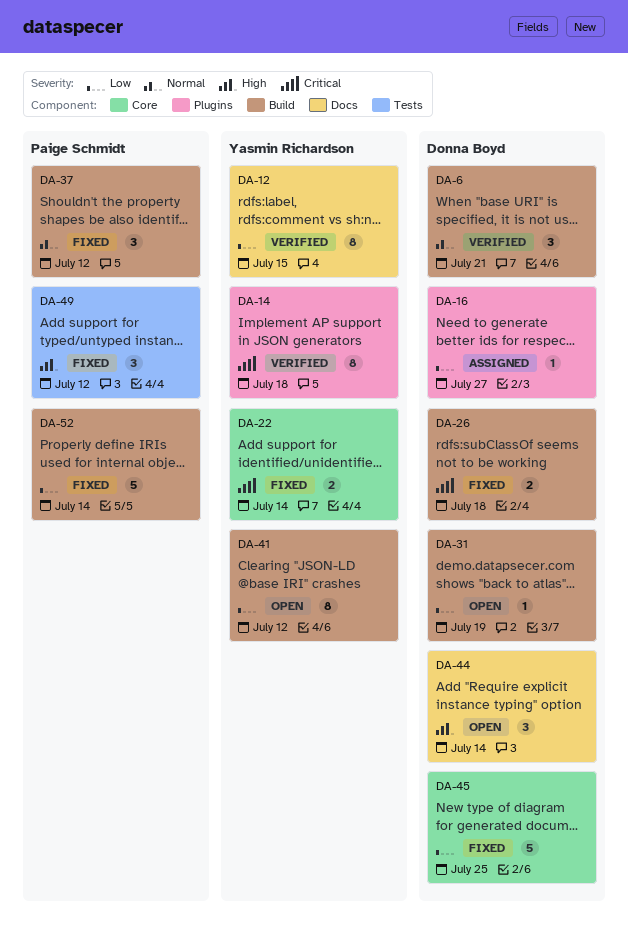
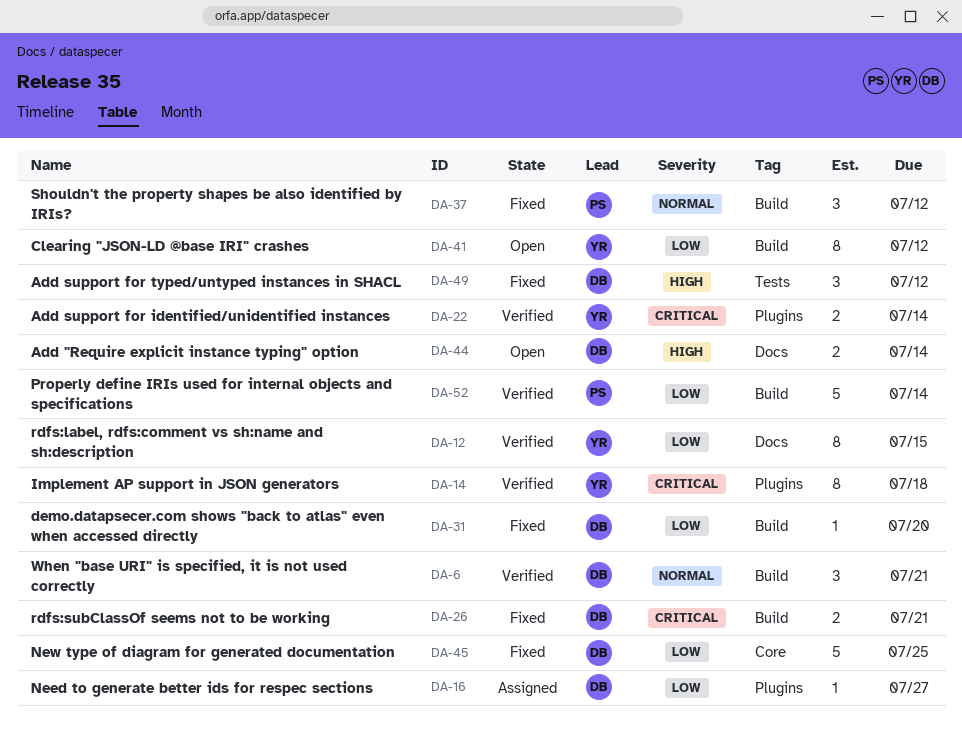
DA-22, status: Fixed -> Verified
DA-22, label: Core -> Plugins
DA-26, due: Jul 18 -> Jul 21
DA-31, status: Open -> Fixed
DA-31, due: Jul 19 -> Jul 20
DA-44, estimate: 3 -> 2
DA-49, owner: Paige Schmidt -> Donna Boyd
DA-52, status: Fixed -> Verified

